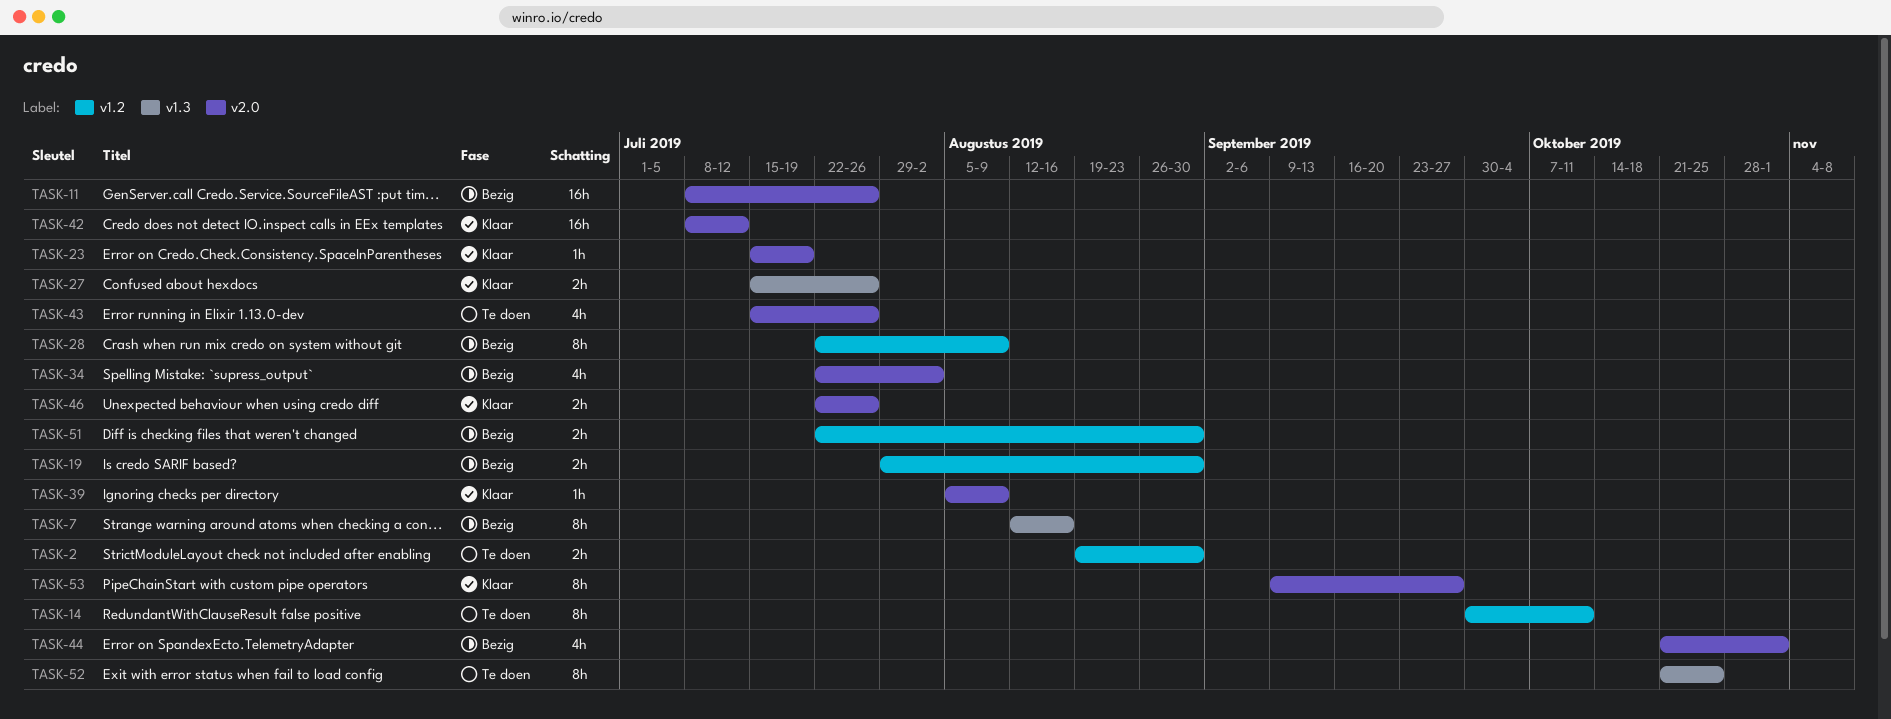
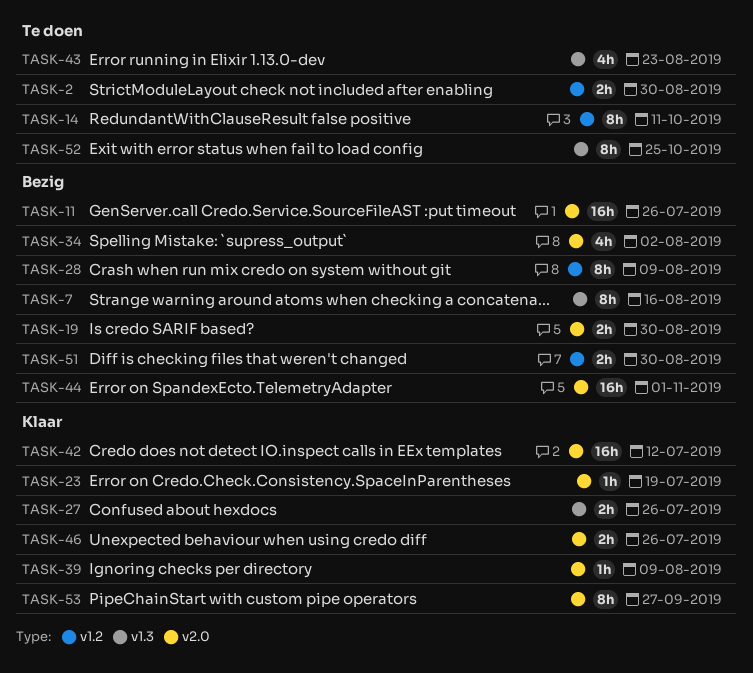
TASK-19, label: v1.2 -> v2.0
TASK-43, label: v2.0 -> v1.3
TASK-43, due: Jul 26 -> Aug 23
TASK-44, estimate: 4h -> 16h

